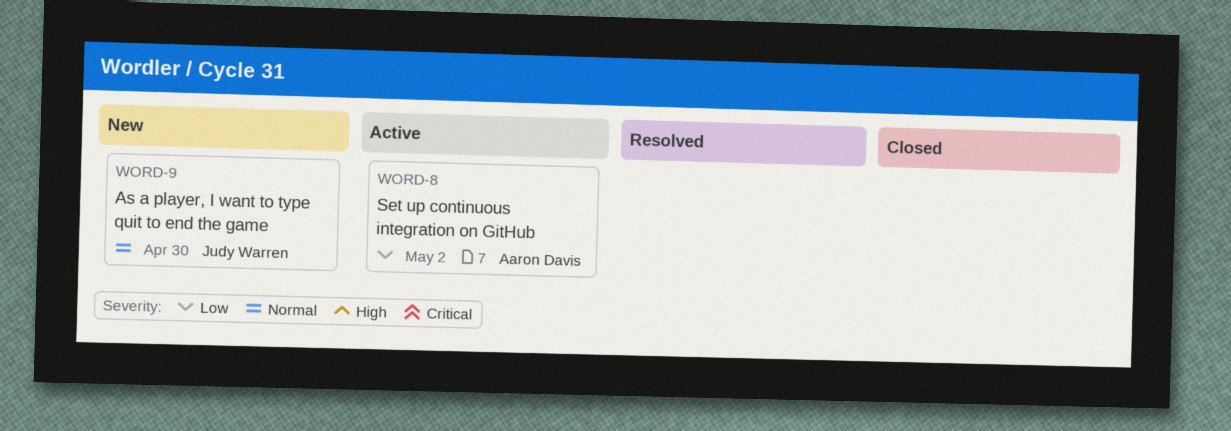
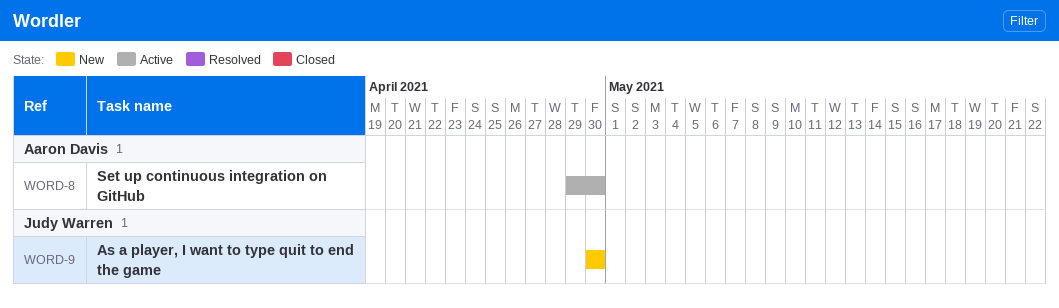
WORD-8, due: May 2 -> Apr 30

